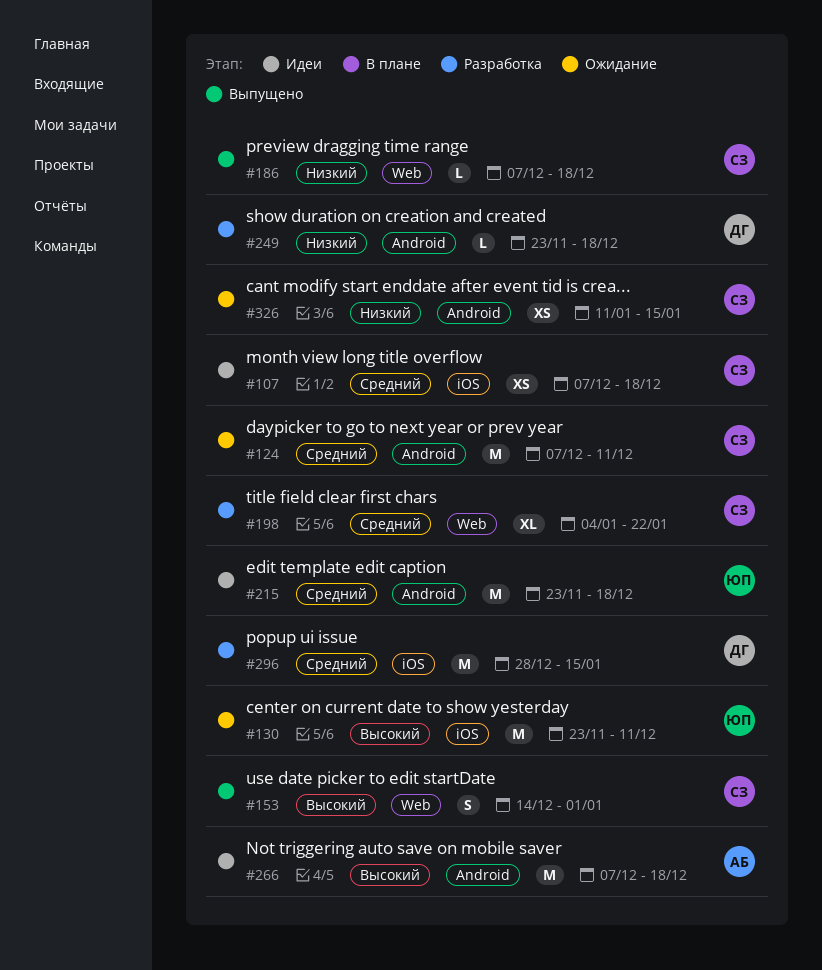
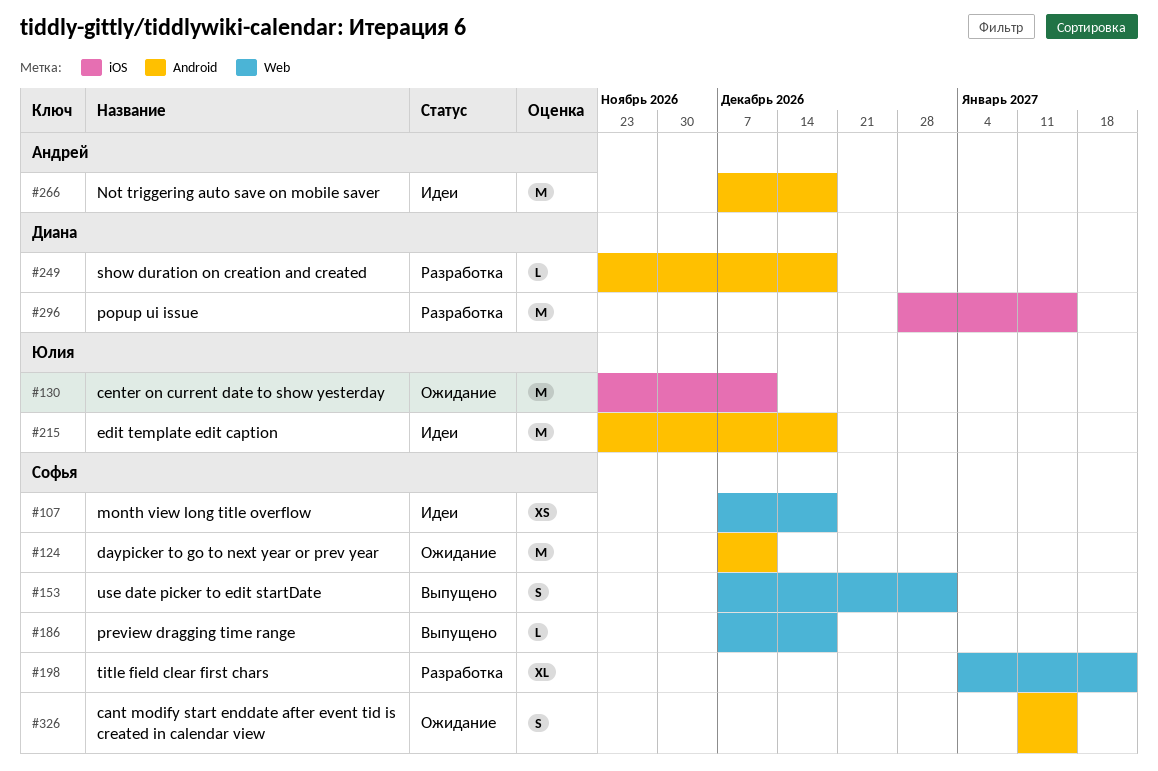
#107, label: iOS -> Web
#153, start: Dec 14 -> Dec 7
#326, estimate: XS -> S

